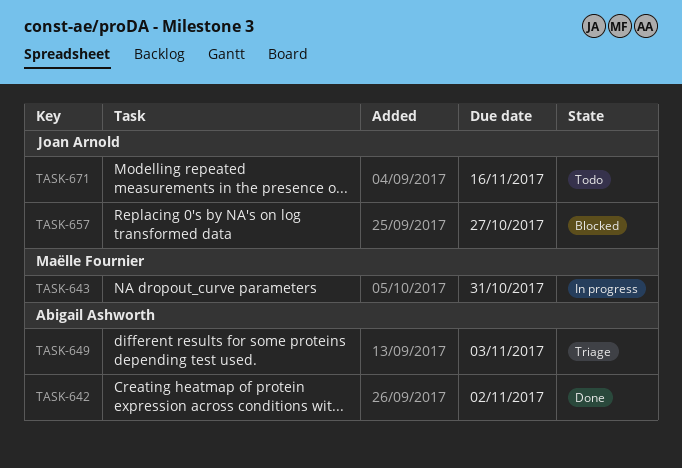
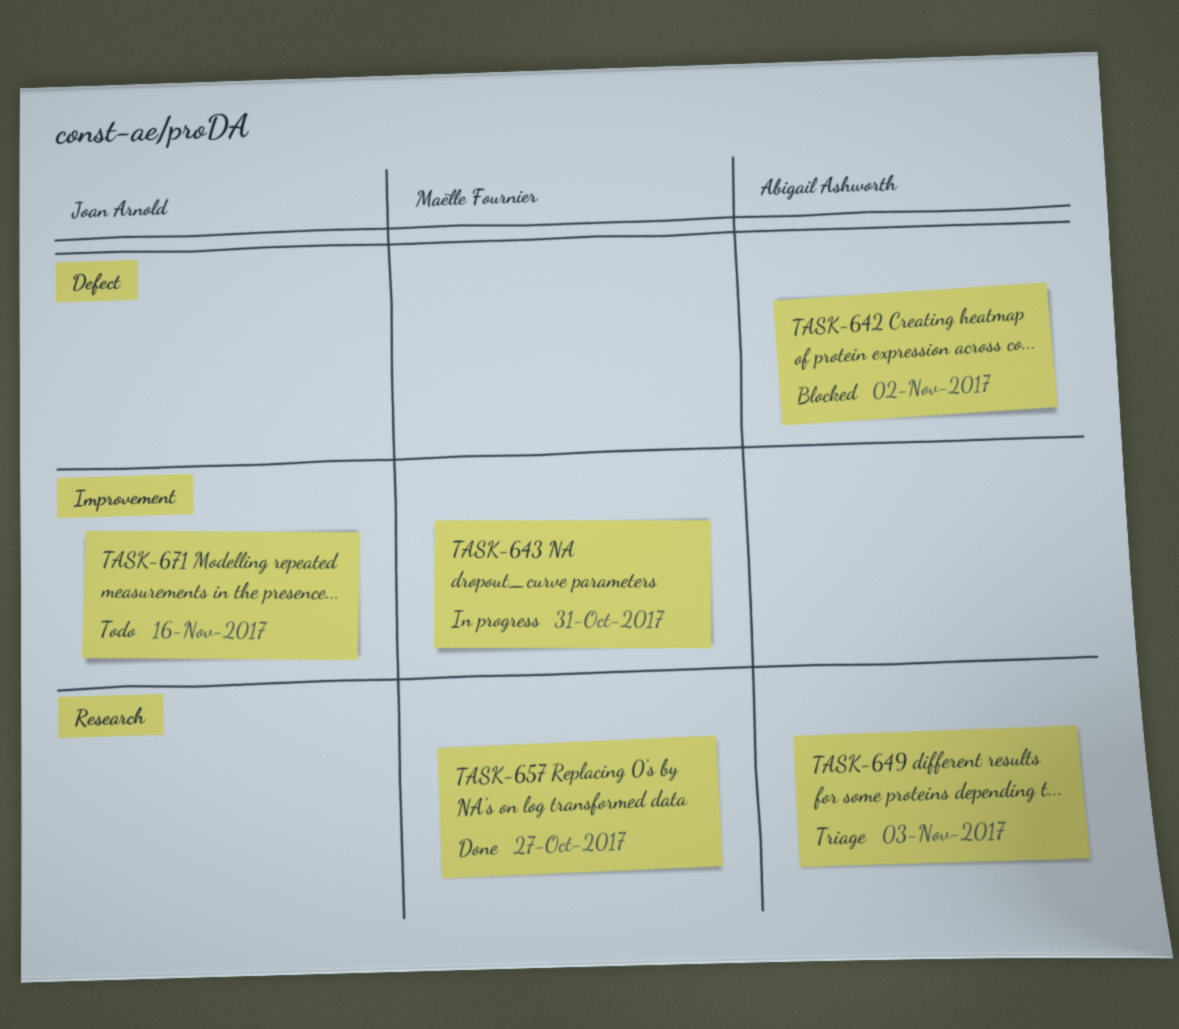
TASK-642, status: Done -> Blocked
TASK-657, status: Blocked -> Done
TASK-657, owner: Joan Arnold -> Maëlle Fournier

